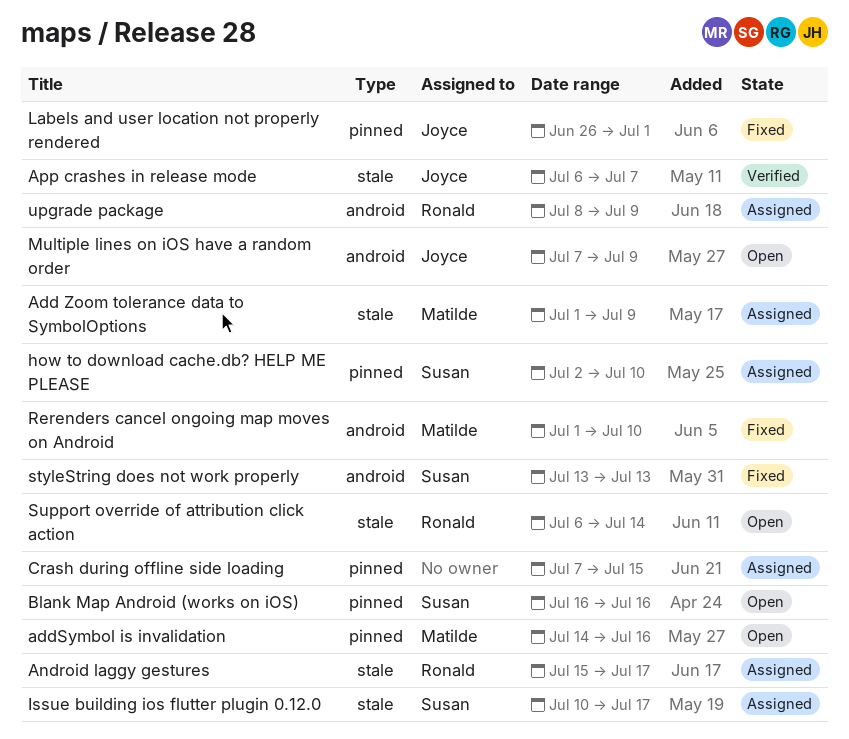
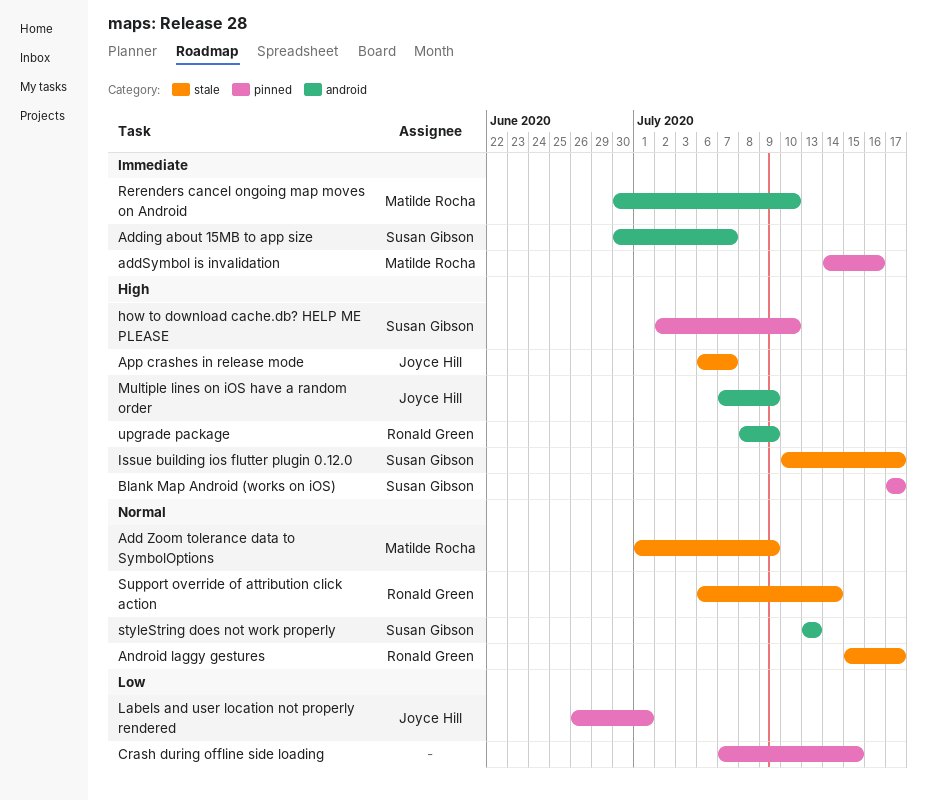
Adding about 15MB to app size: none -> present
Blank Map Android (works on iOS), start: Jul 16 -> Jul 17
Blank Map Android (works on iOS), due: Jul 16 -> Jul 17
Rerenders cancel ongoing map moves on Android, start: Jul 1 -> Jun 30

